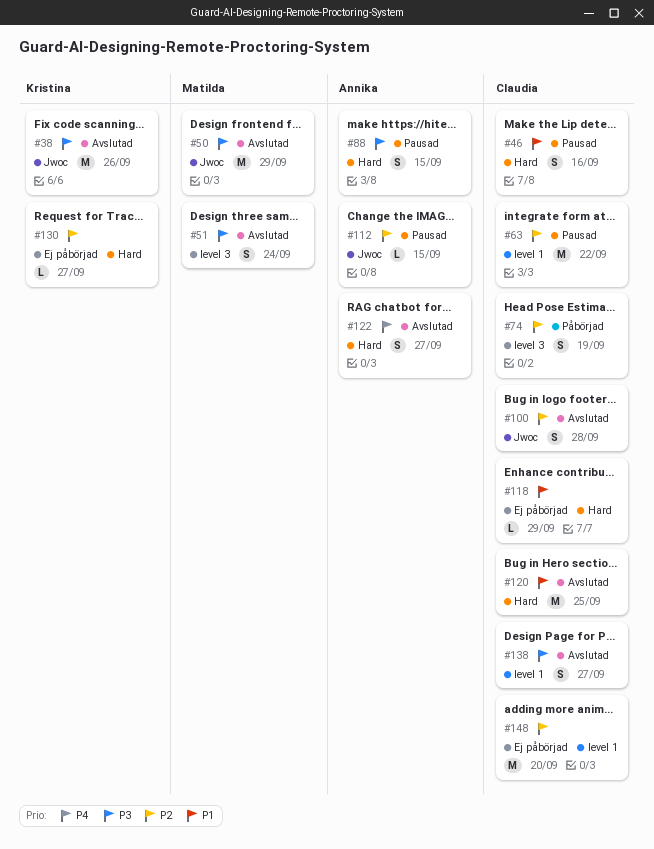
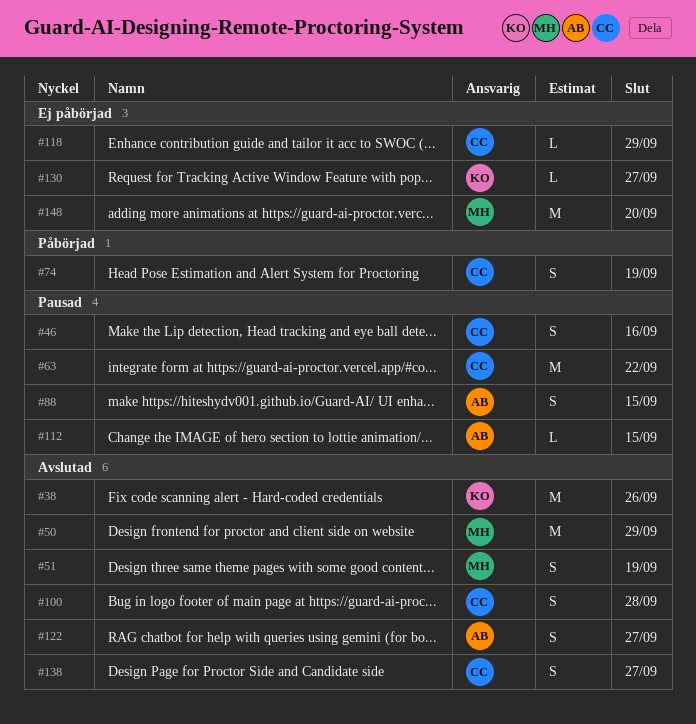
#51, due: Sep 24 -> Sep 19
#120: present -> none
#148, owner: Claudia -> Matilda

